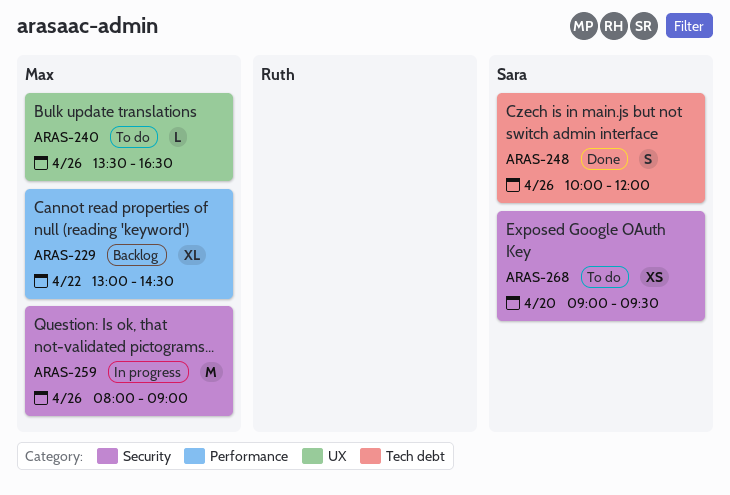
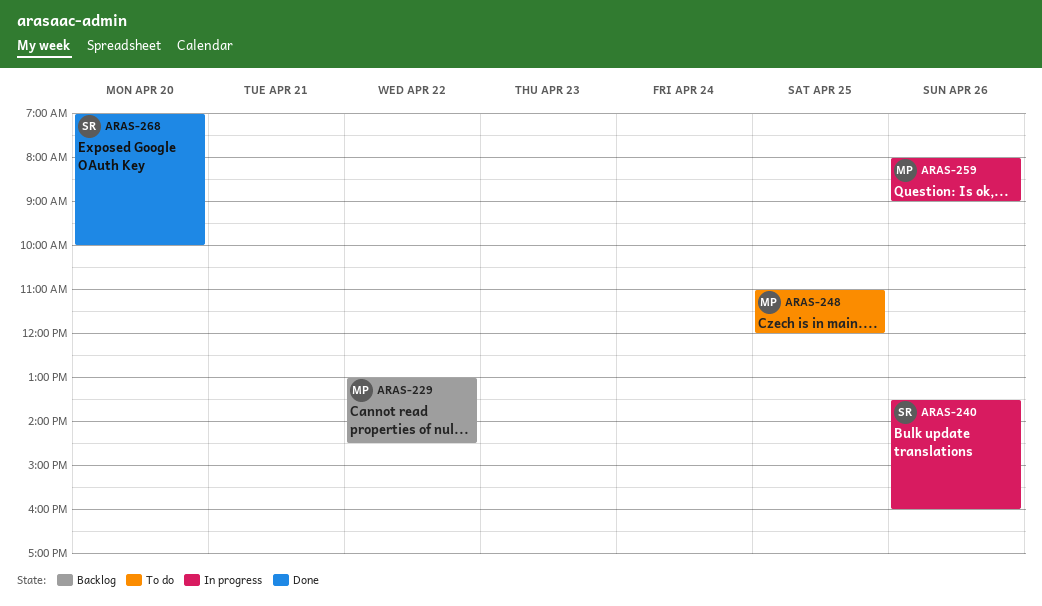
ARAS-240, status: To do -> In progress
ARAS-240, owner: Max -> Sara
ARAS-240, ends: 16:30 -> 16:00
ARAS-248, status: Done -> To do
ARAS-248, owner: Sara -> Max
ARAS-248, day: Apr 26 -> Apr 25
ARAS-248, begins: 10:00 -> 11:00
ARAS-268, status: To do -> Done
ARAS-268, begins: 09:00 -> 07:00
ARAS-268, ends: 09:30 -> 10:00

